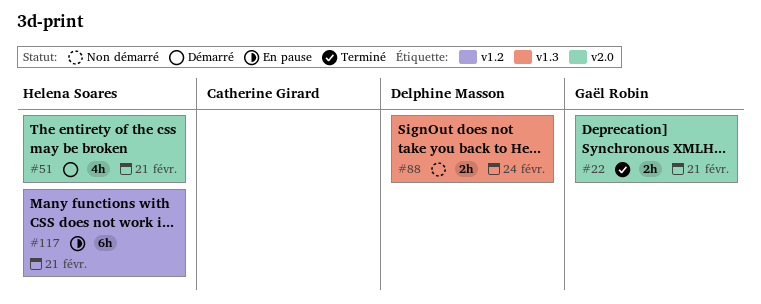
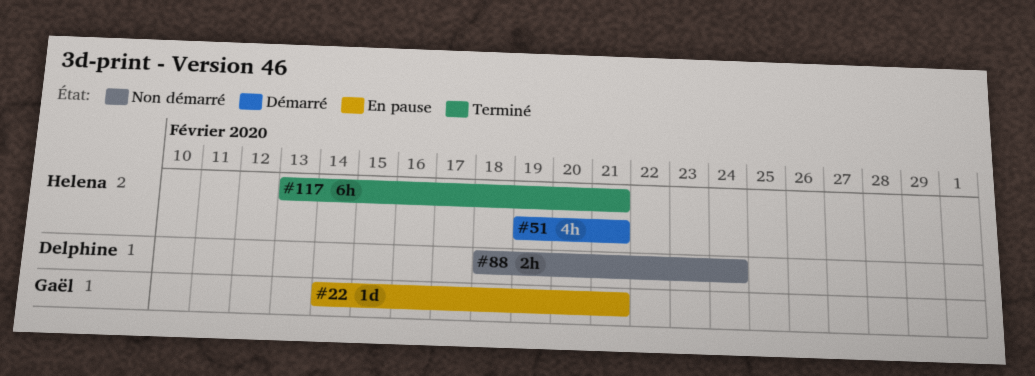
#22, status: Terminé -> En pause
#22, estimate: 2h -> 1d
#117, status: En pause -> Terminé

